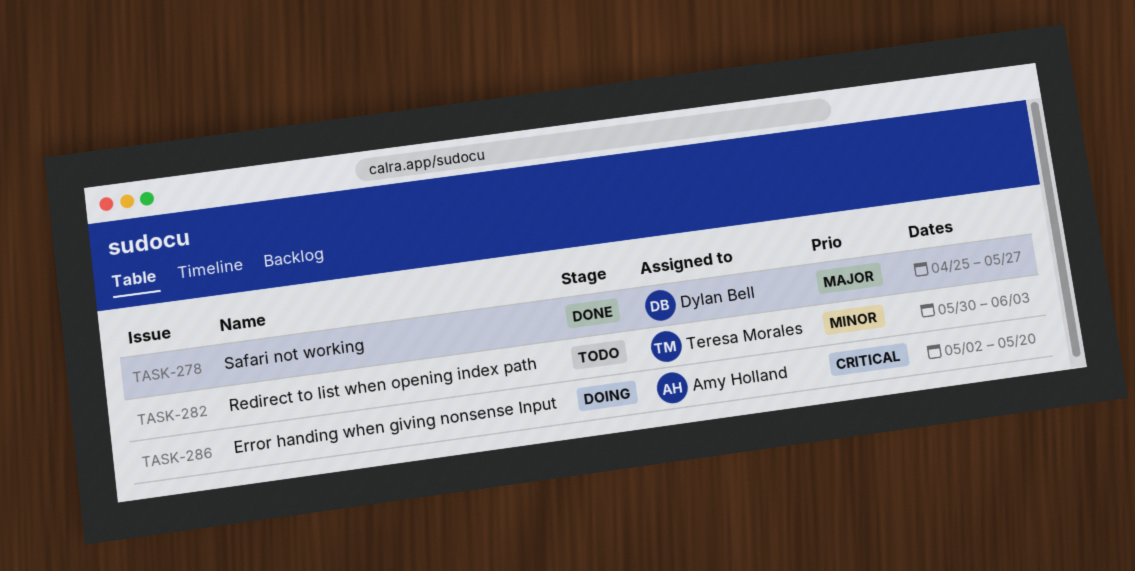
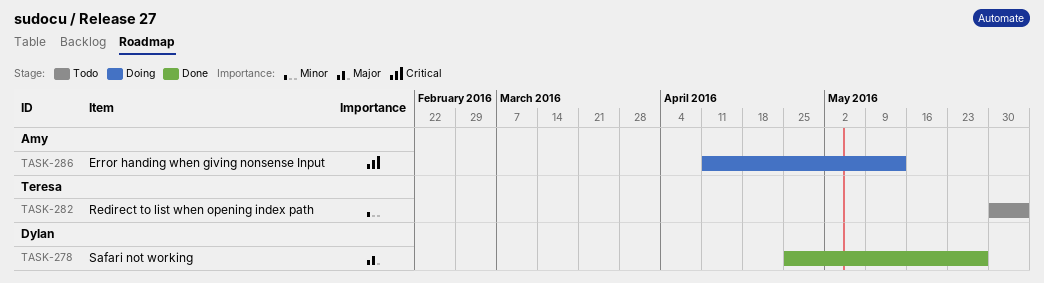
TASK-286, start: May 2 -> Apr 11
TASK-286, due: May 20 -> May 13

